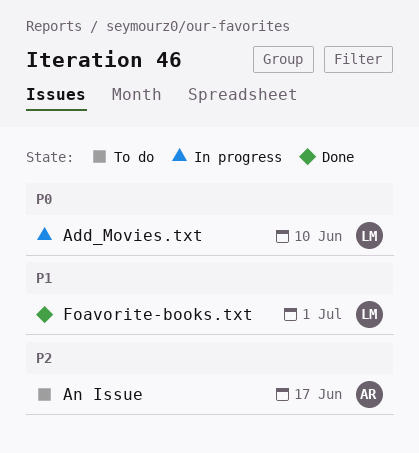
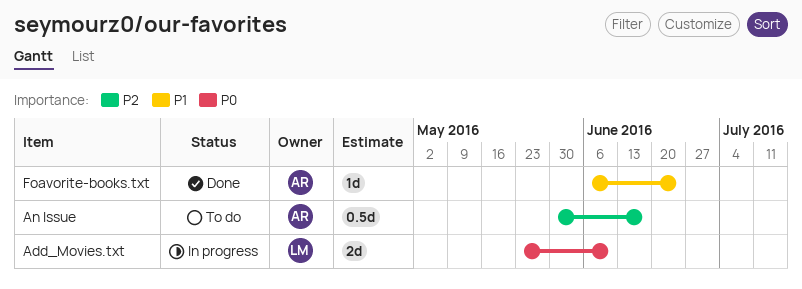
Foavorite-books.txt, owner: LM -> AR
Foavorite-books.txt, due: Jul 1 -> Jun 24

